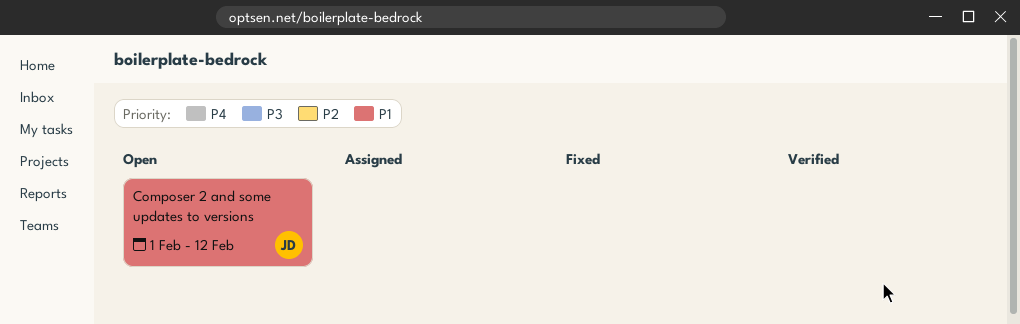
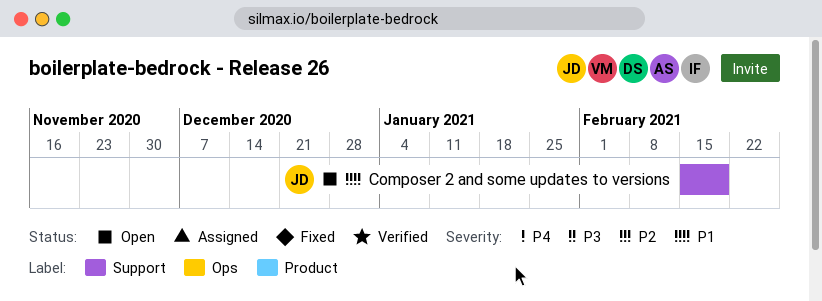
Composer 2 and some updates to versions, start: Feb 1 -> Feb 15
Composer 2 and some updates to versions, due: Feb 12 -> Feb 19

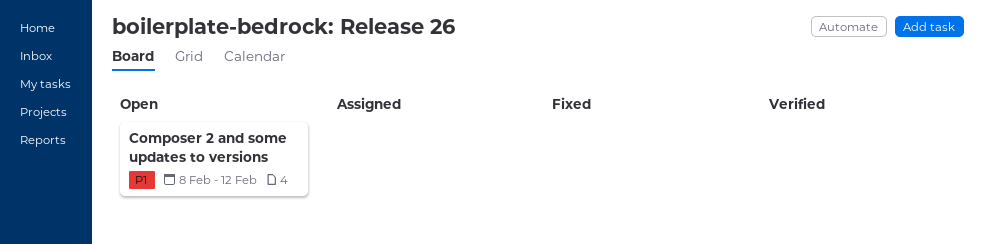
Composer 2 and some updates to versions, start: Feb 15 -> Feb 8
Composer 2 and some updates to versions, due: Feb 19 -> Feb 12

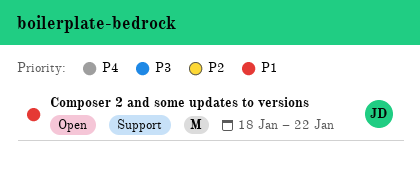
Composer 2 and some updates to versions, start: Feb 8 -> Jan 18
Composer 2 and some updates to versions, due: Feb 12 -> Jan 22

